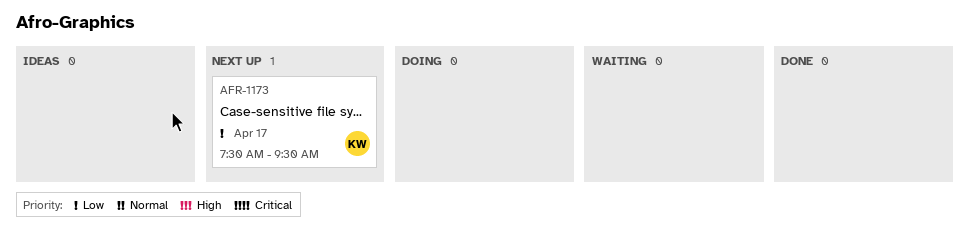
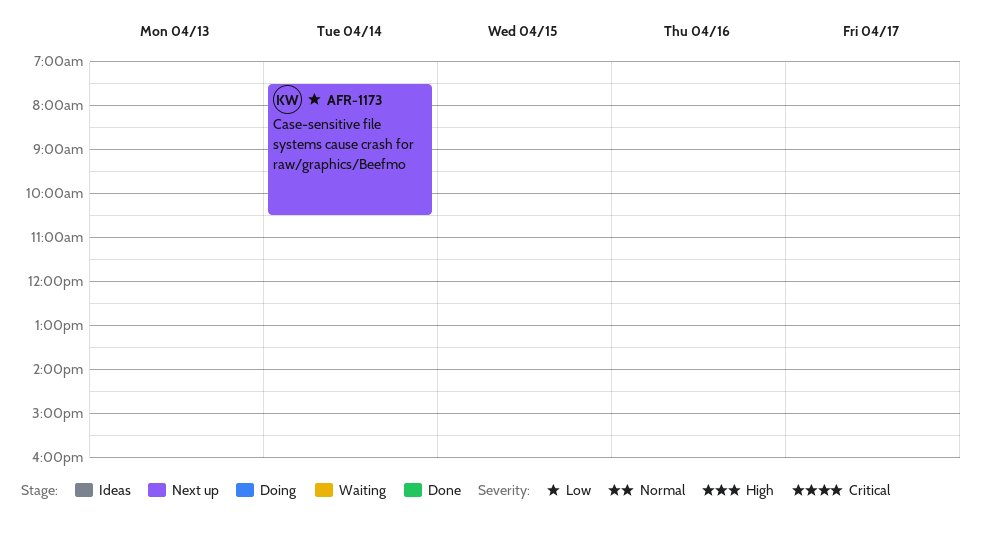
AFR-1173, day: Apr 17 -> Apr 14
AFR-1173, ends: 09:30 -> 10:30

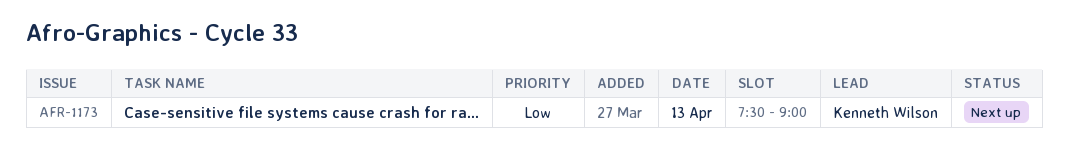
AFR-1173, day: Apr 14 -> Apr 13
AFR-1173, ends: 10:30 -> 09:00

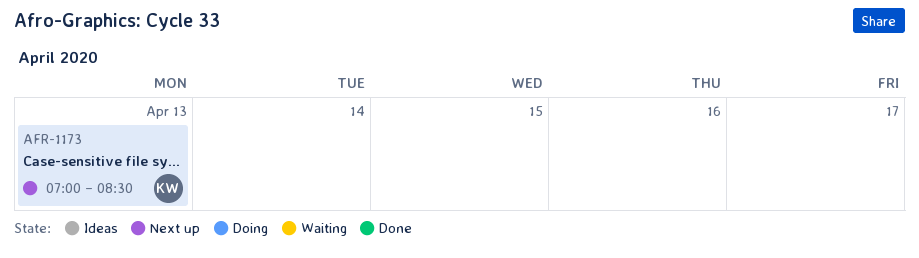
AFR-1173, begins: 07:30 -> 07:00
AFR-1173, ends: 09:00 -> 08:30

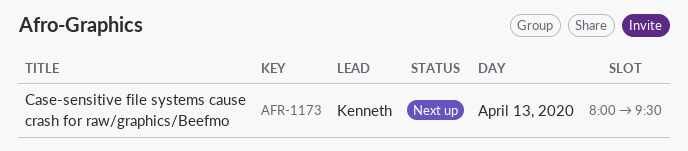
AFR-1173, begins: 07:00 -> 08:00
AFR-1173, ends: 08:30 -> 09:30

